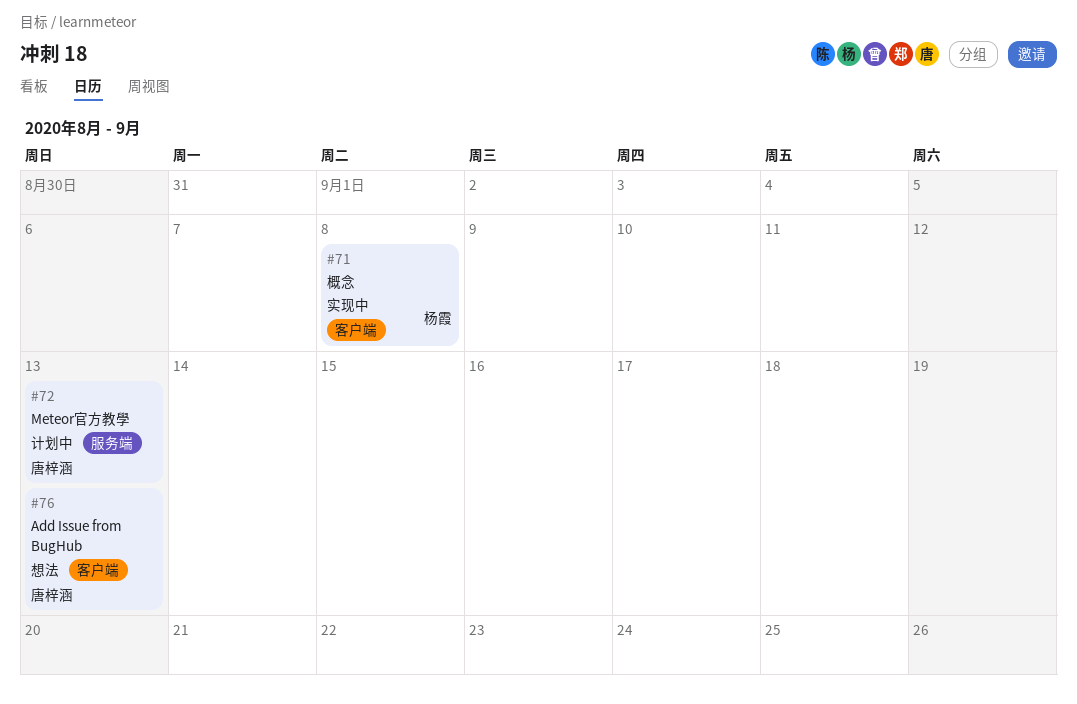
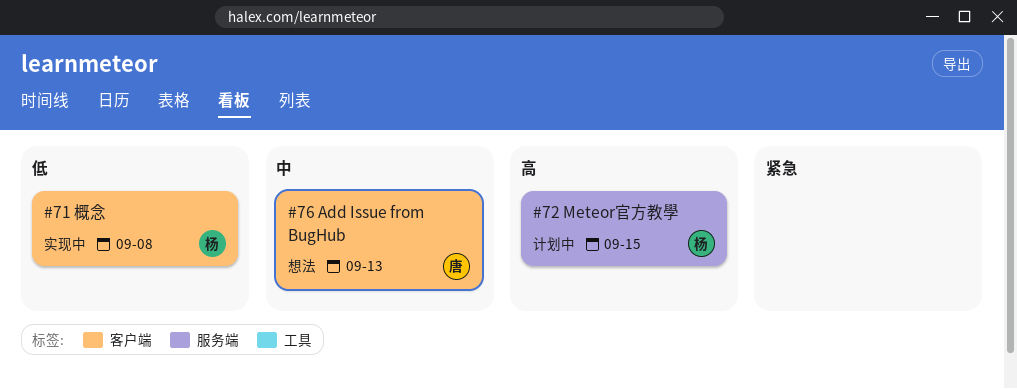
#72, owner: 唐梓涵 -> 杨霞
#72, due: Sep 13 -> Sep 15

